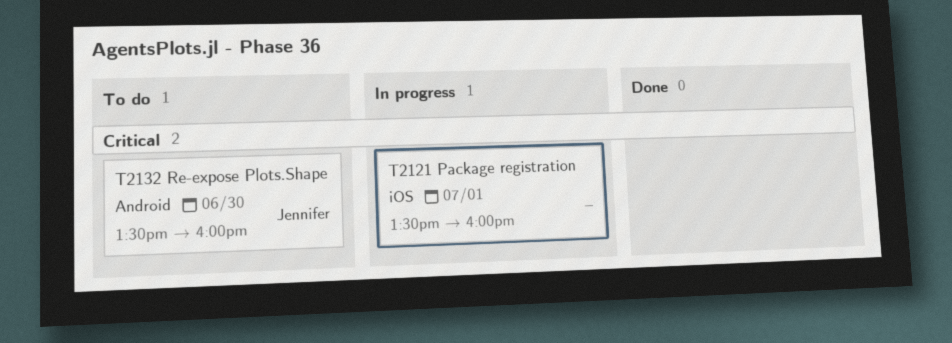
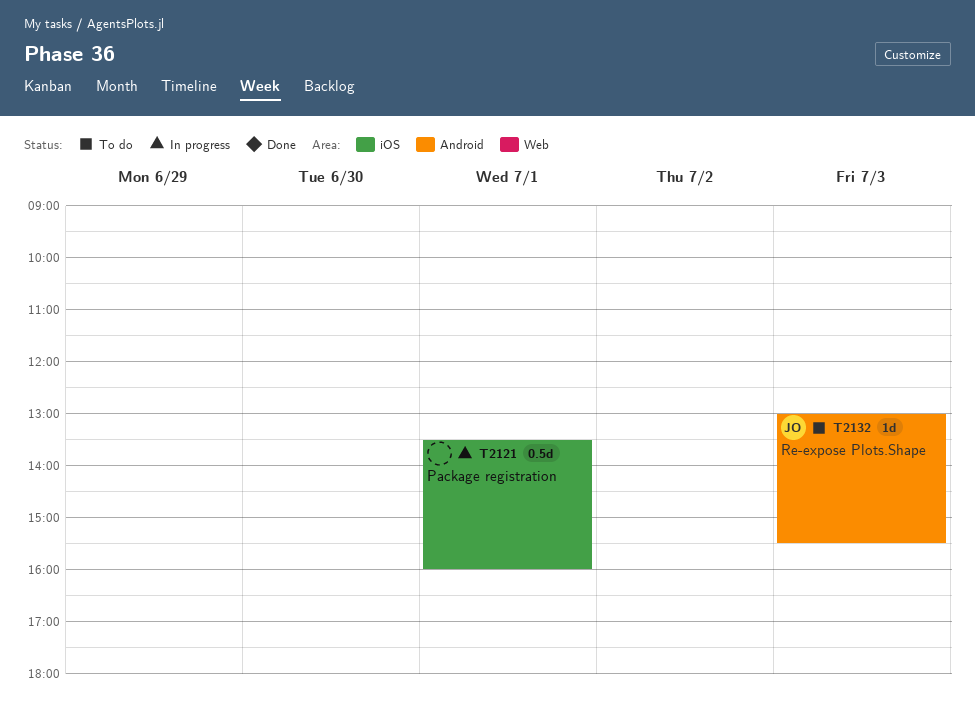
T2132, day: Jun 30 -> Jul 3
T2132, begins: 13:30 -> 13:00
T2132, ends: 16:00 -> 15:30

